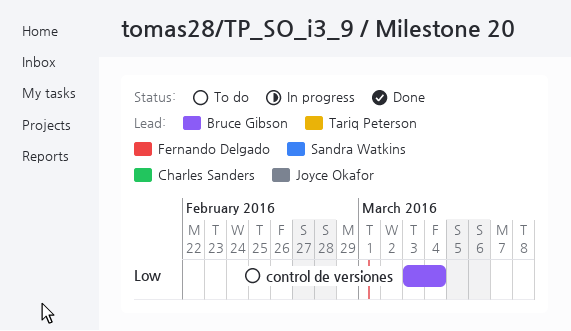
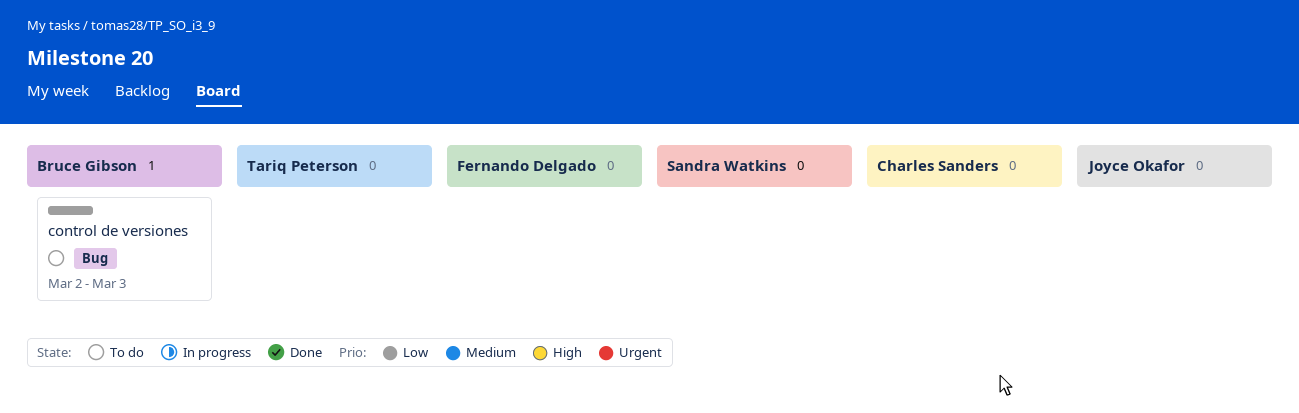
control de versiones, start: Mar 3 -> Mar 2
control de versiones, due: Mar 4 -> Mar 3

